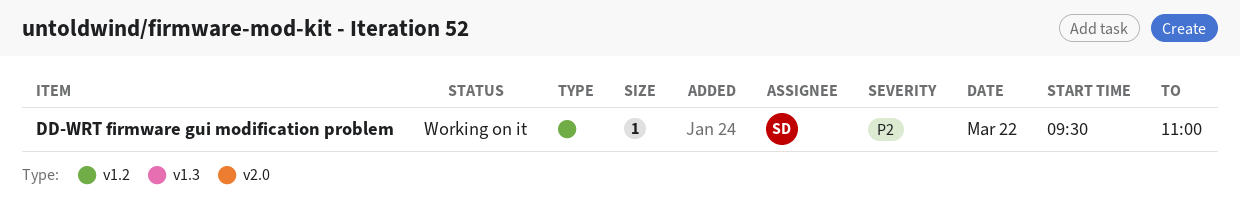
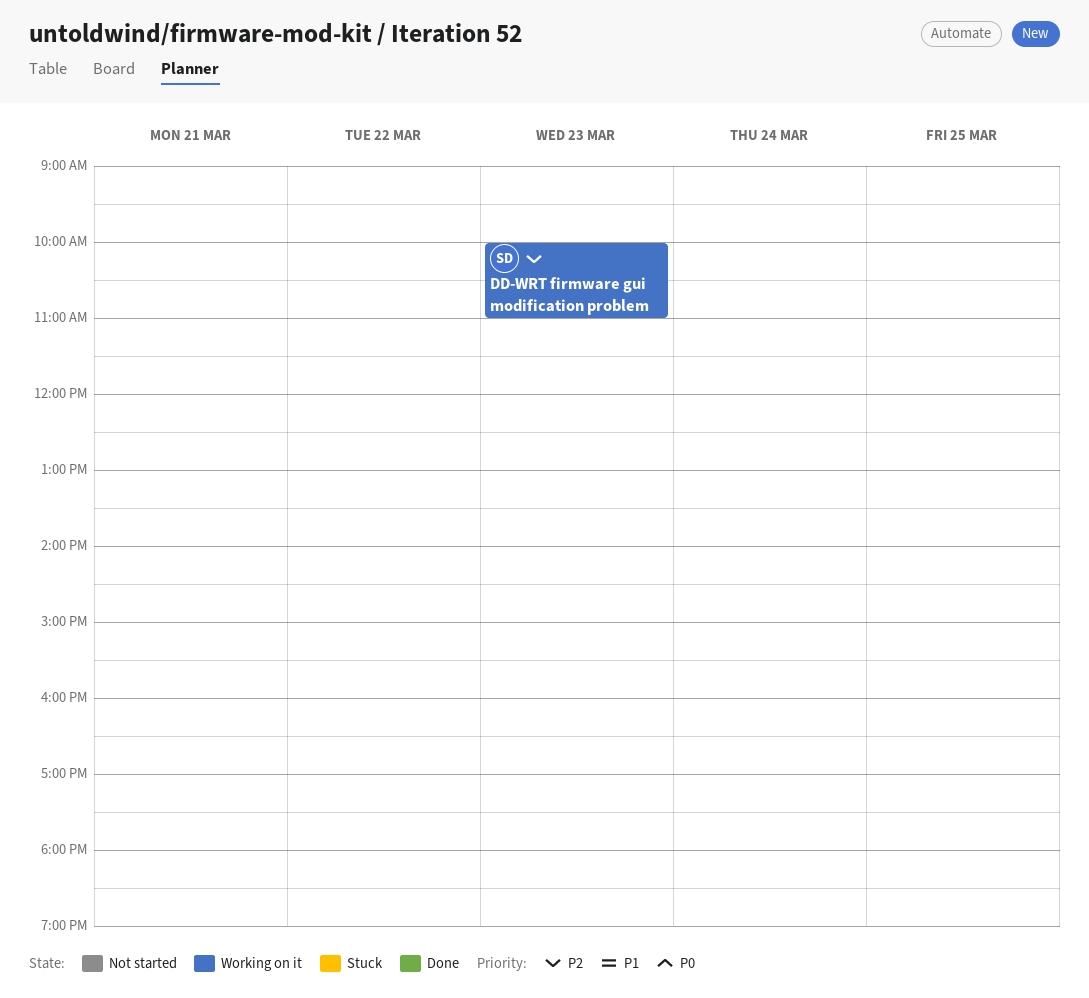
DD-WRT firmware gui modification problem, day: Mar 22 -> Mar 23
DD-WRT firmware gui modification problem, begins: 09:30 -> 10:00

